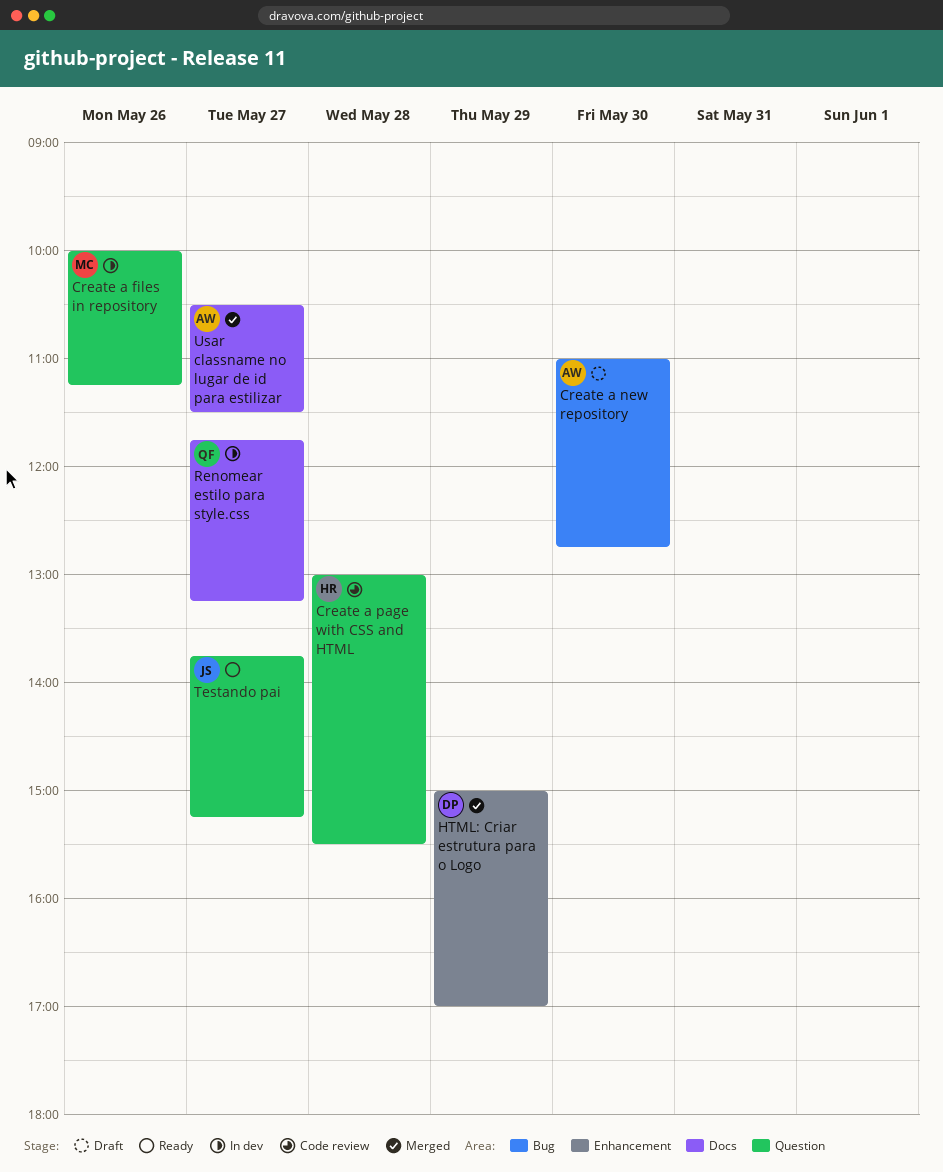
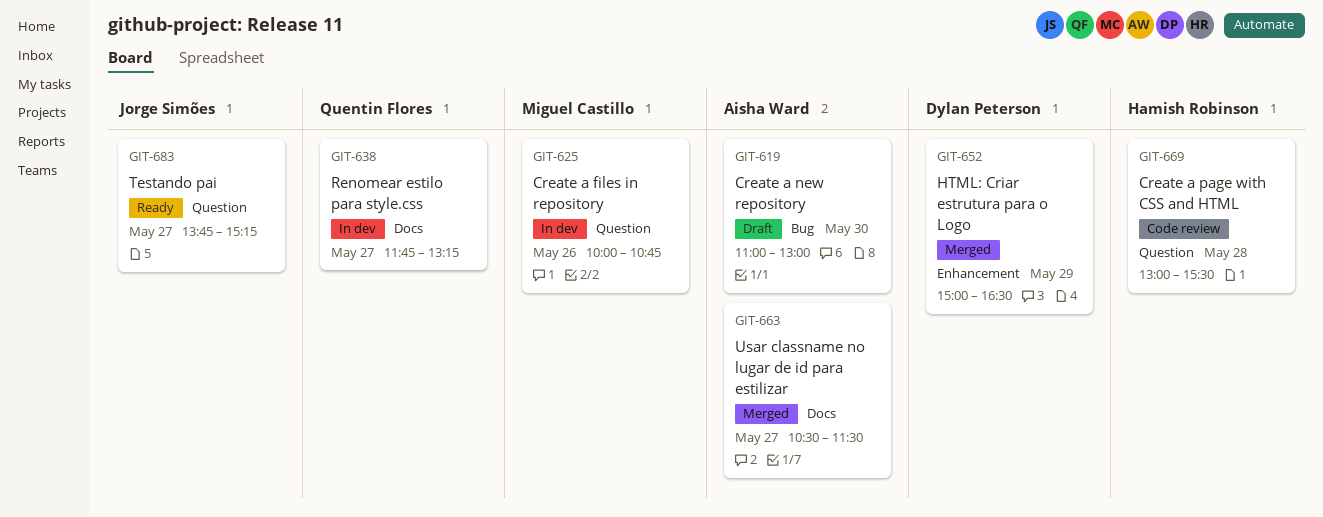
Create a files in repository, ends: 11:15 -> 10:45
Create a new repository, ends: 12:45 -> 13:00
HTML: Criar estrutura para o Logo, ends: 17:00 -> 16:30

